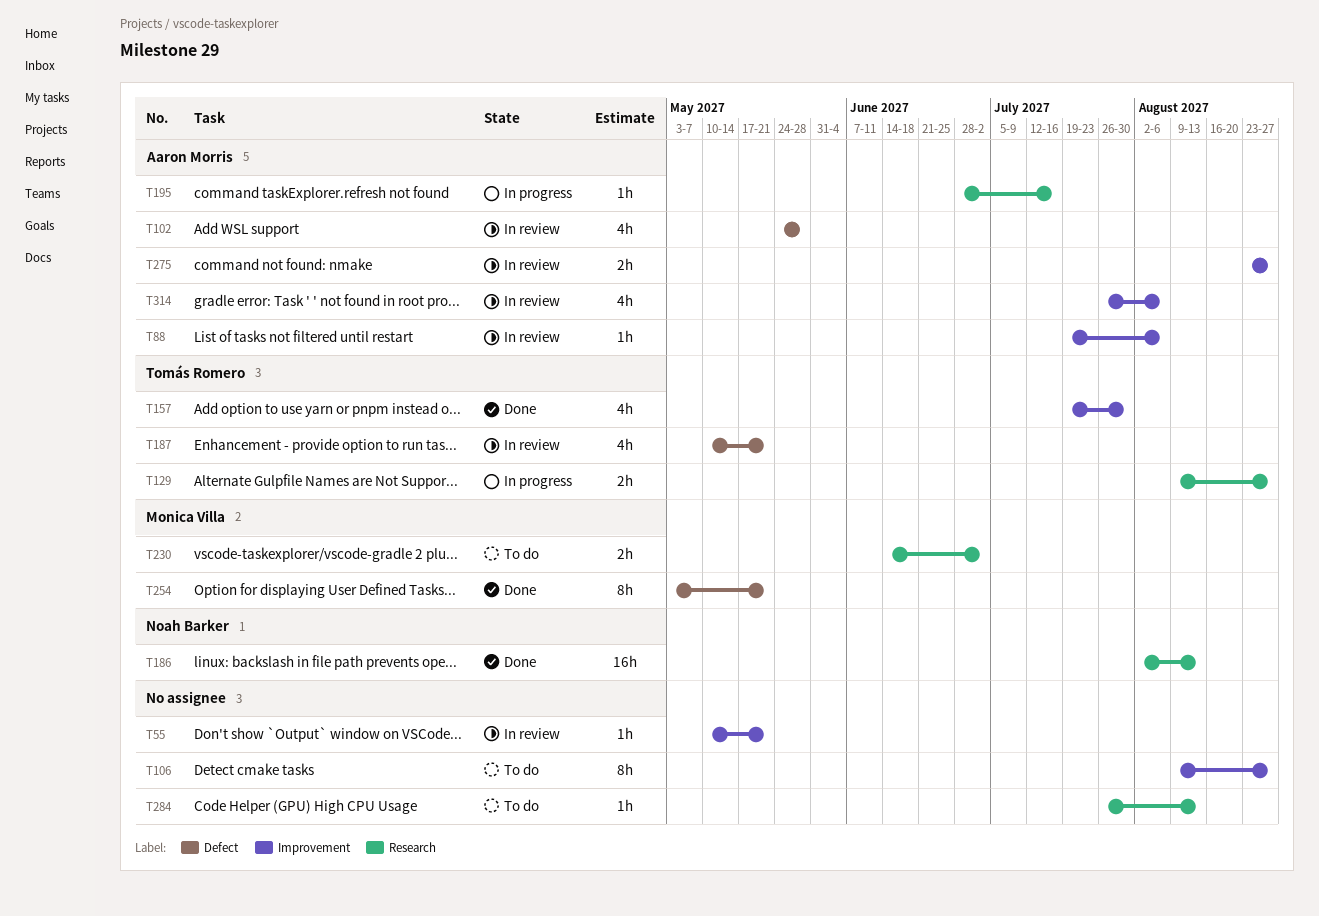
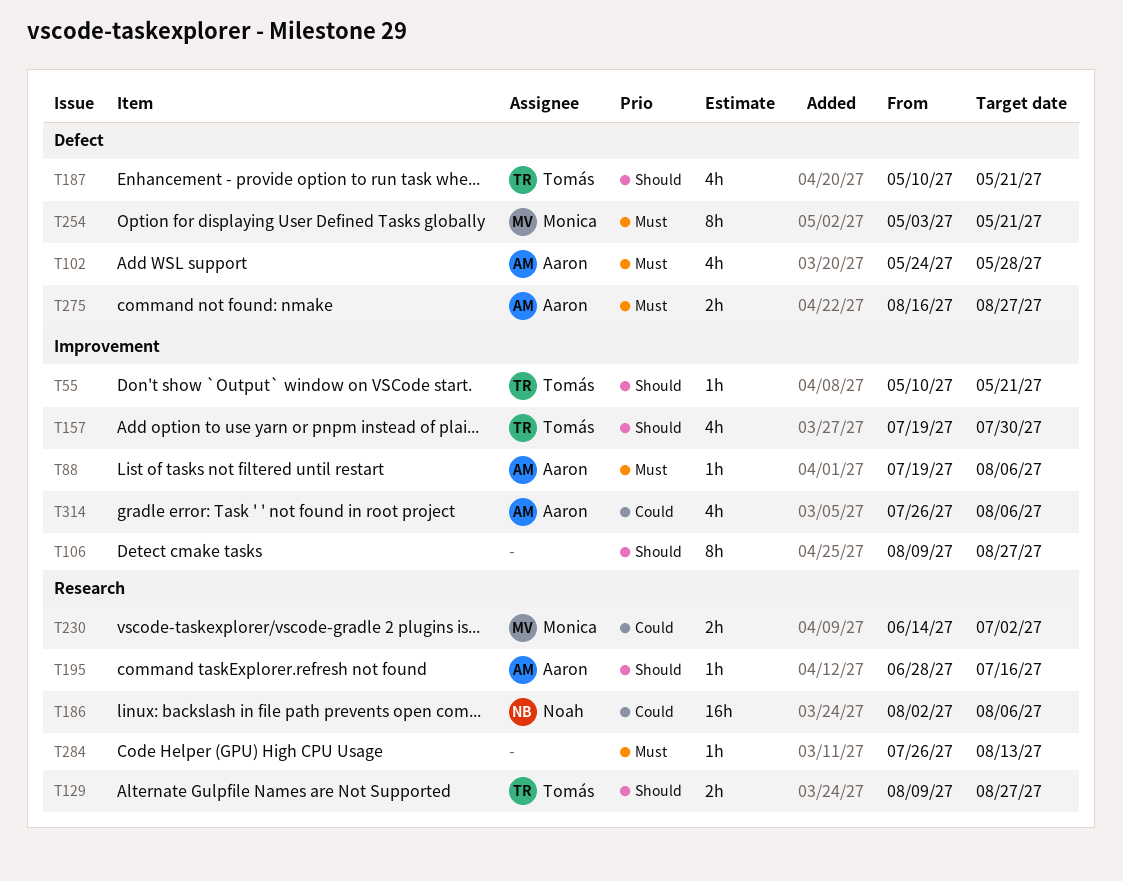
T55, owner: none -> Tomás Romero
T186, due: Aug 13 -> Aug 6
T275, label: Improvement -> Defect
T275, start: Aug 23 -> Aug 16

